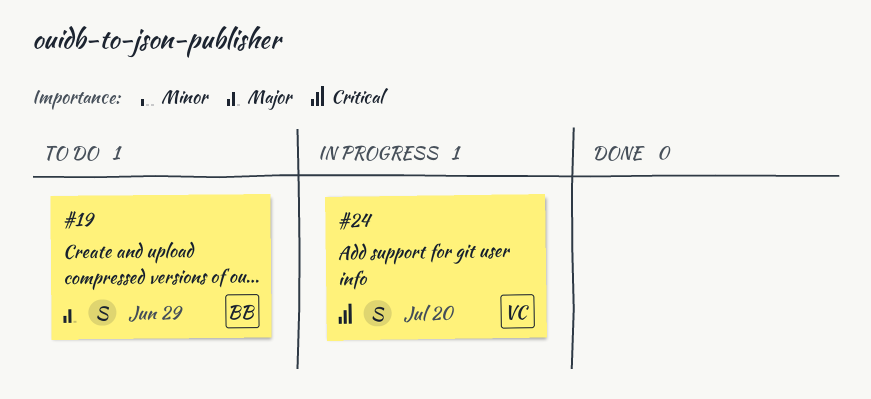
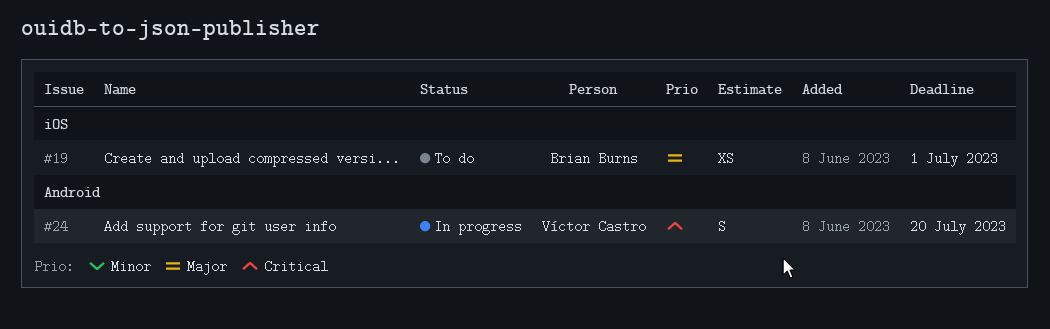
#19, estimate: S -> XS
#19, due: Jun 29 -> Jul 1

